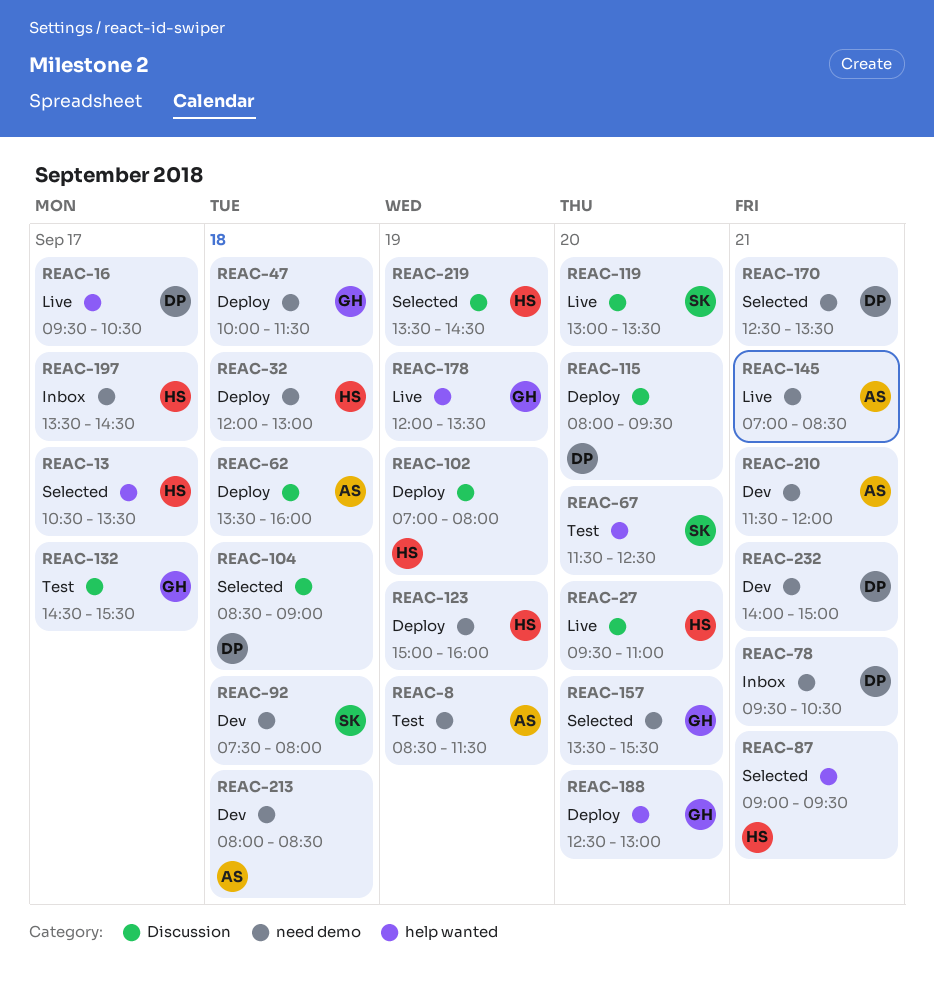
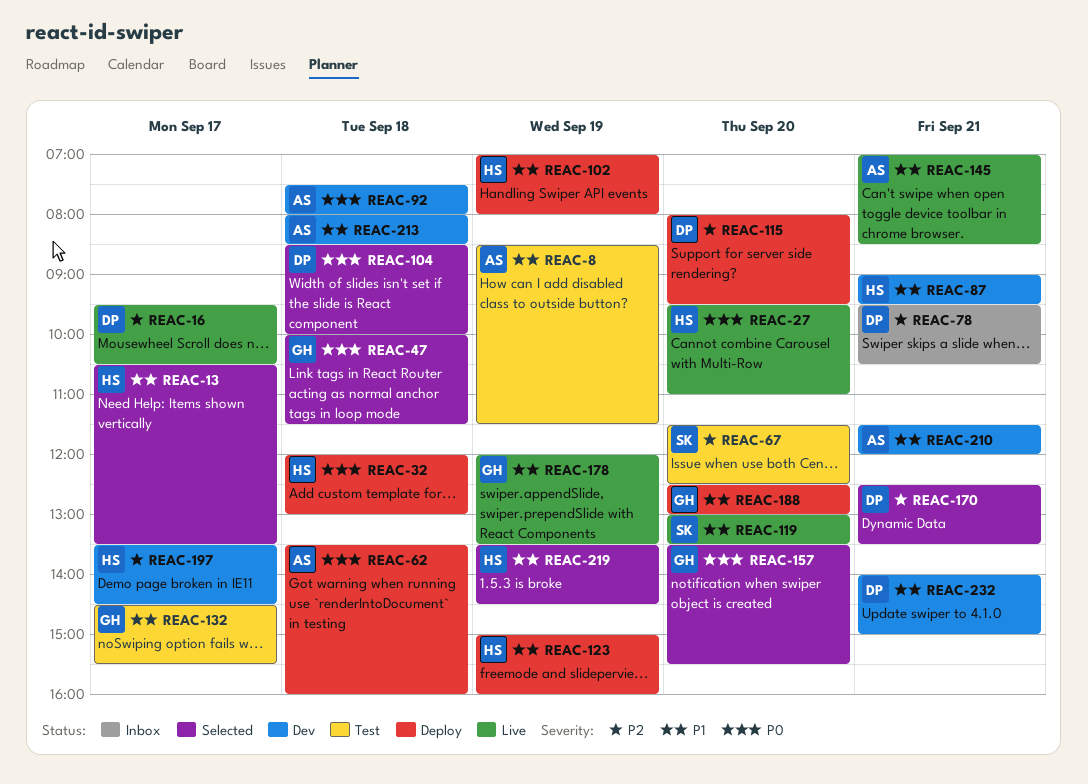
REAC-47, status: Deploy -> Selected
REAC-87, status: Selected -> Dev
REAC-92, owner: SK -> AS
REAC-104, ends: 09:00 -> 10:00
REAC-197, status: Inbox -> Dev

